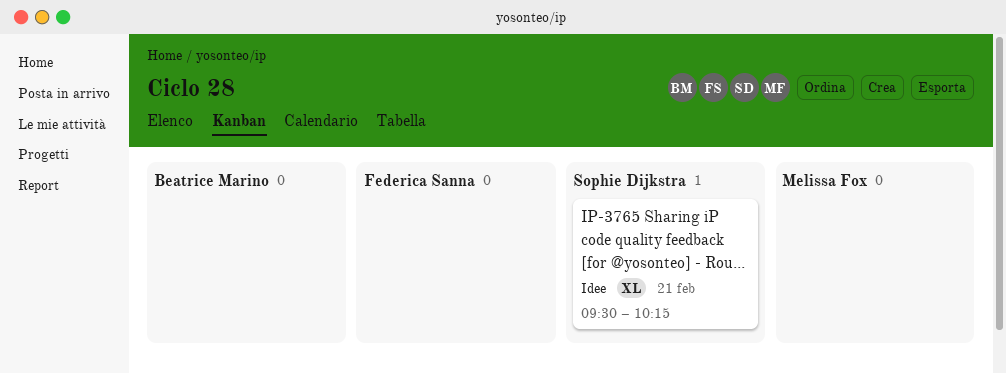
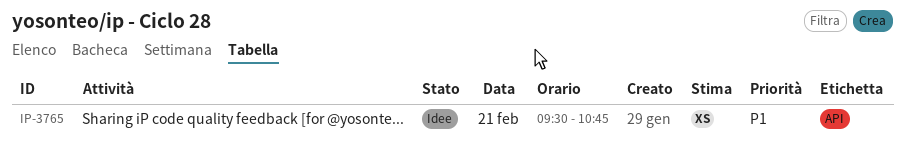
IP-3765, estimate: XL -> XS
IP-3765, ends: 10:15 -> 10:45

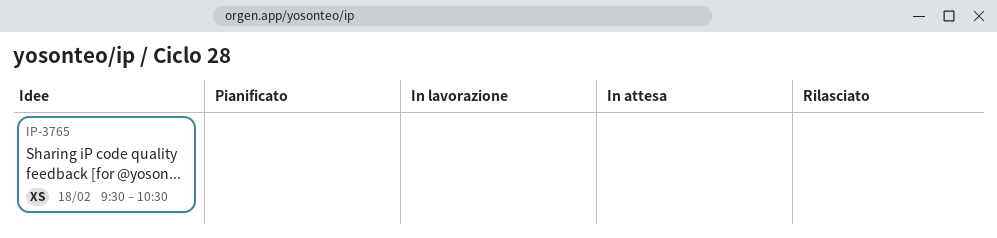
IP-3765, day: Feb 21 -> Feb 18
IP-3765, ends: 10:45 -> 10:30

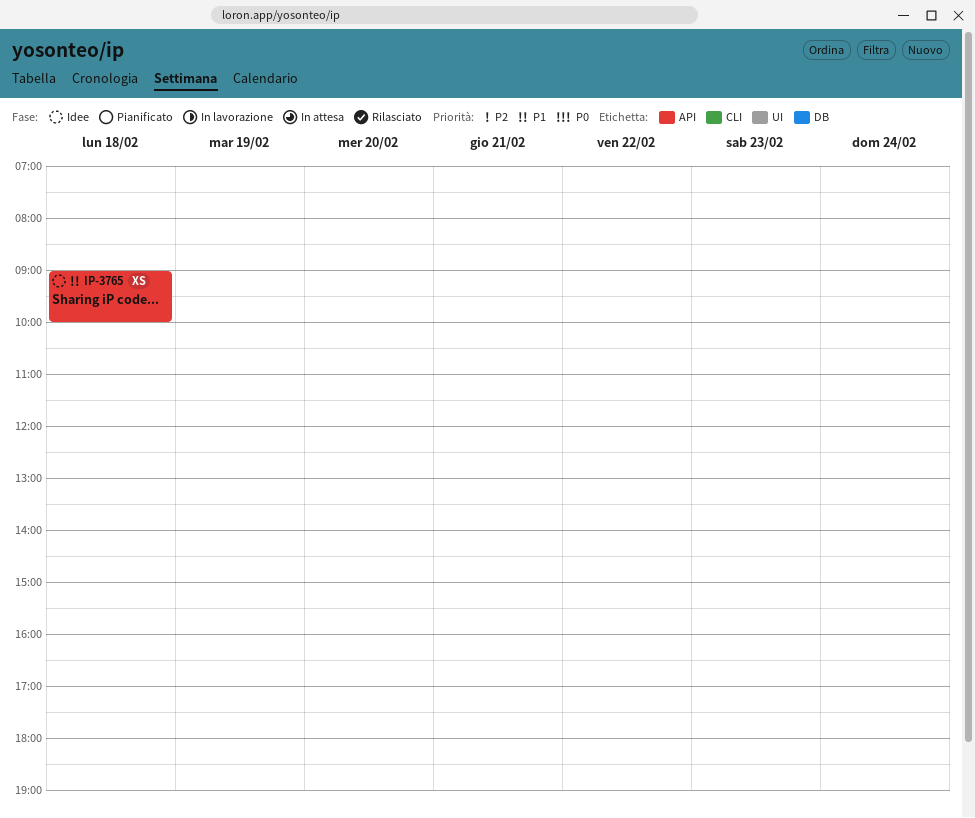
IP-3765, begins: 09:30 -> 09:00
IP-3765, ends: 10:30 -> 10:00

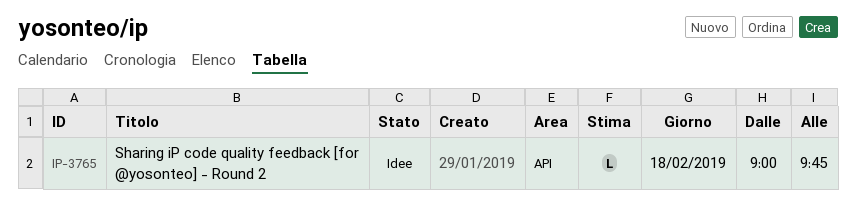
IP-3765, estimate: XS -> L
IP-3765, ends: 10:00 -> 09:45

